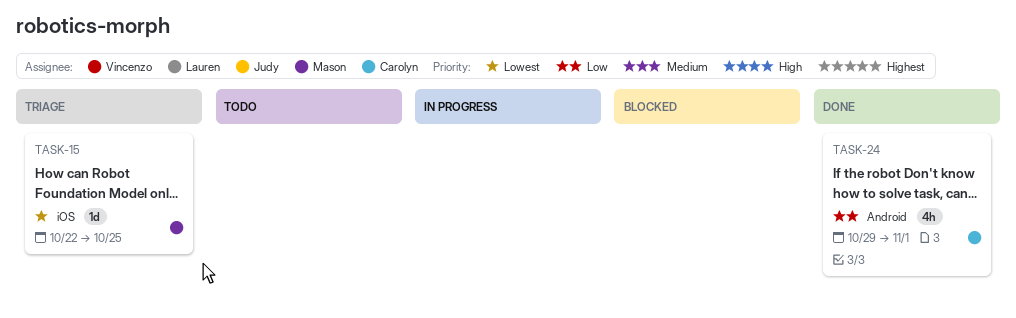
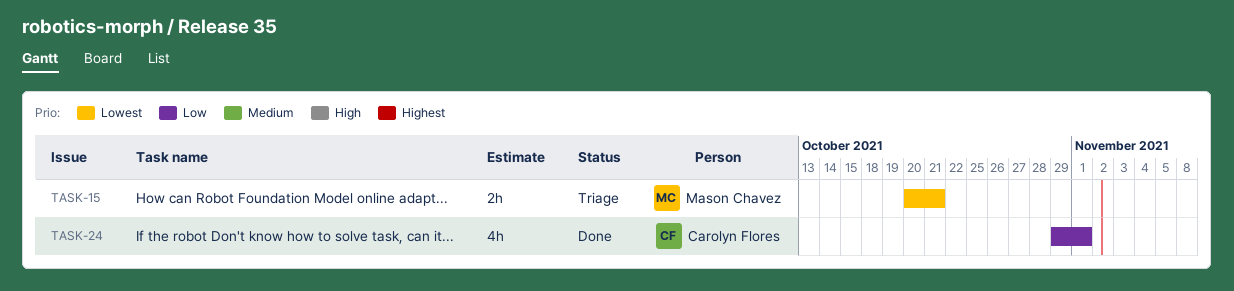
TASK-15, estimate: 1d -> 2h
TASK-15, start: Oct 22 -> Oct 20
TASK-15, due: Oct 25 -> Oct 21

